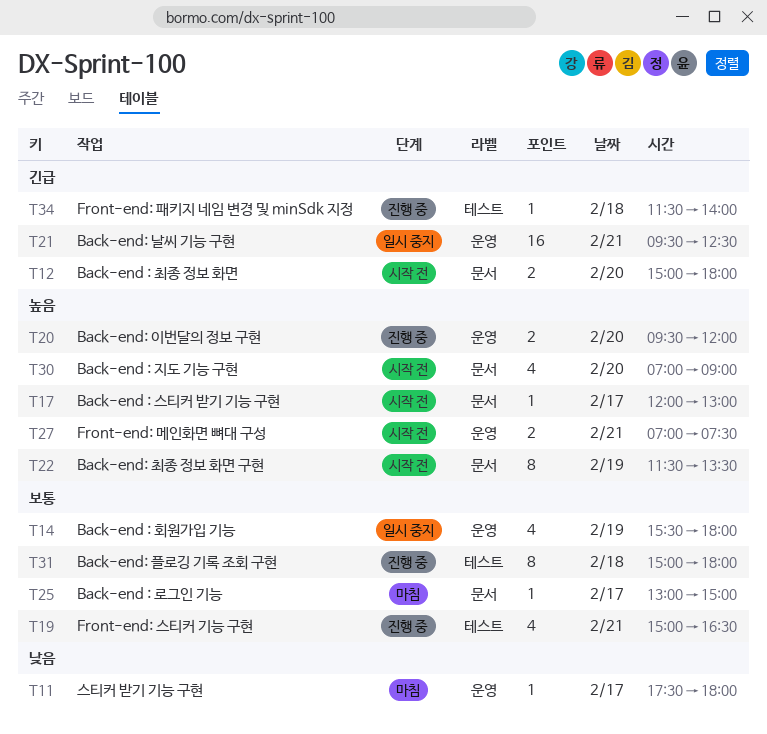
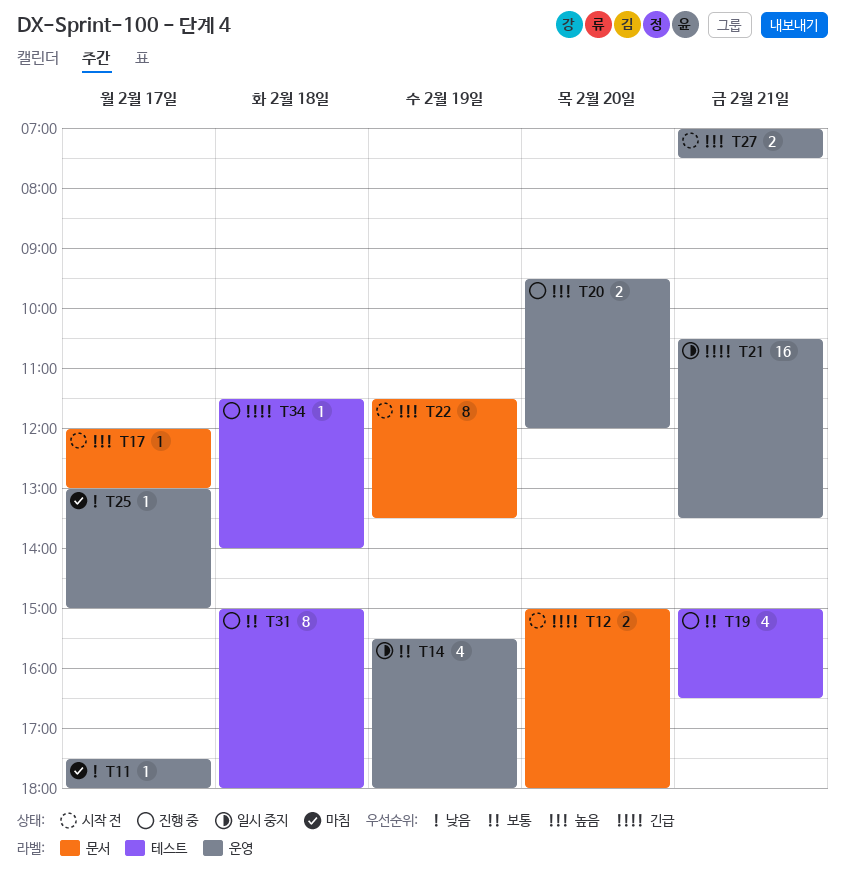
T21, begins: 09:30 -> 10:30
T21, ends: 12:30 -> 13:30
T25, priority: 보통 -> 낮음
T25, label: 문서 -> 운영
T30: present -> none

